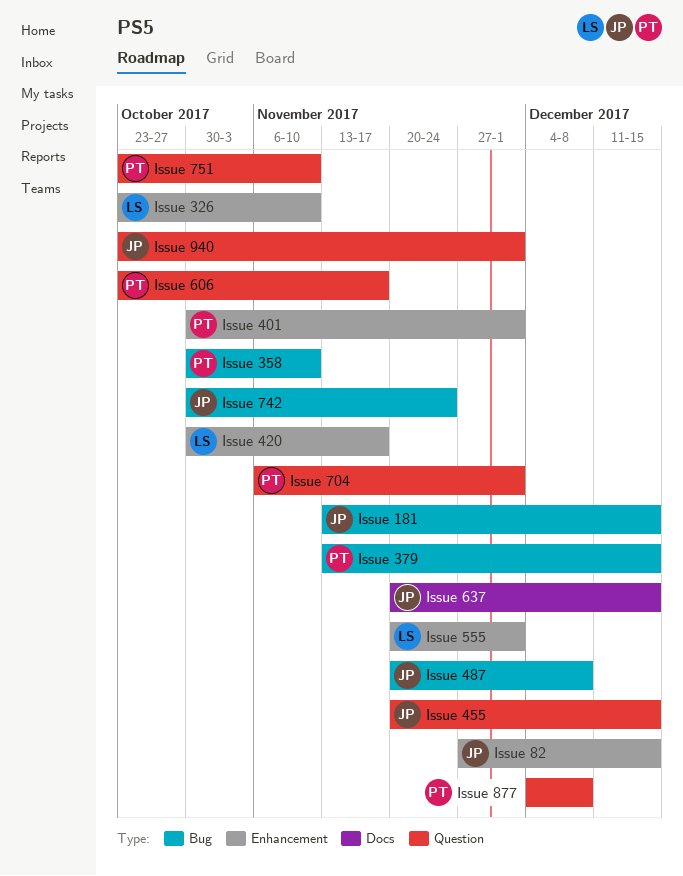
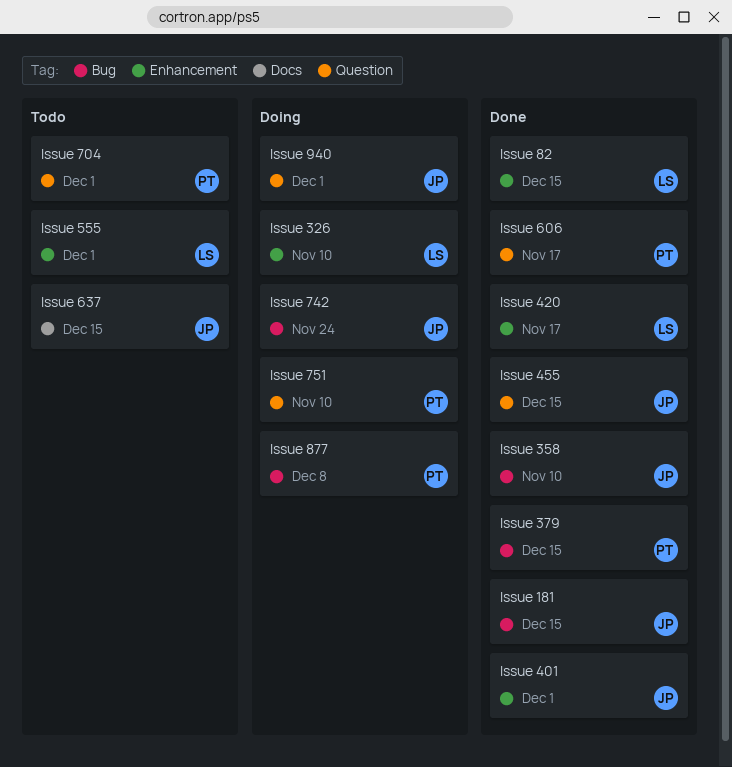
Issue 358, owner: PT -> JP
Issue 401, owner: PT -> JP
Issue 487: present -> none
Issue 82, owner: JP -> LS
Issue 877, label: Question -> Bug

